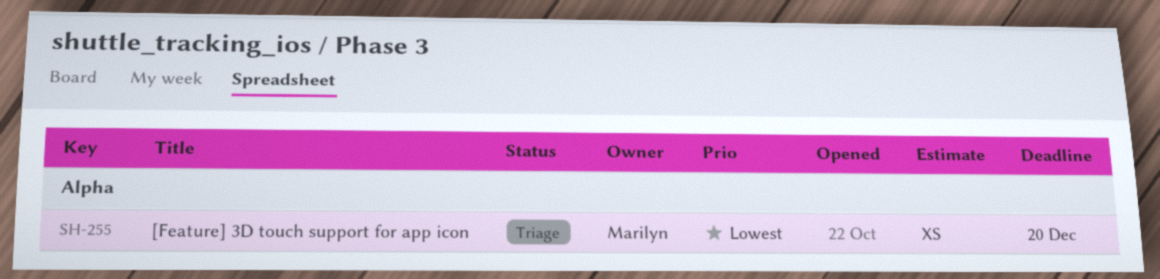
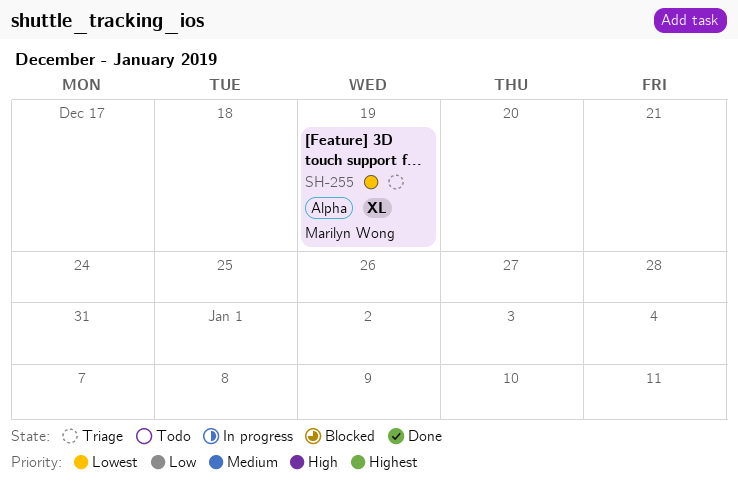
SH-255, estimate: XS -> XL
SH-255, due: Dec 20 -> Dec 19

